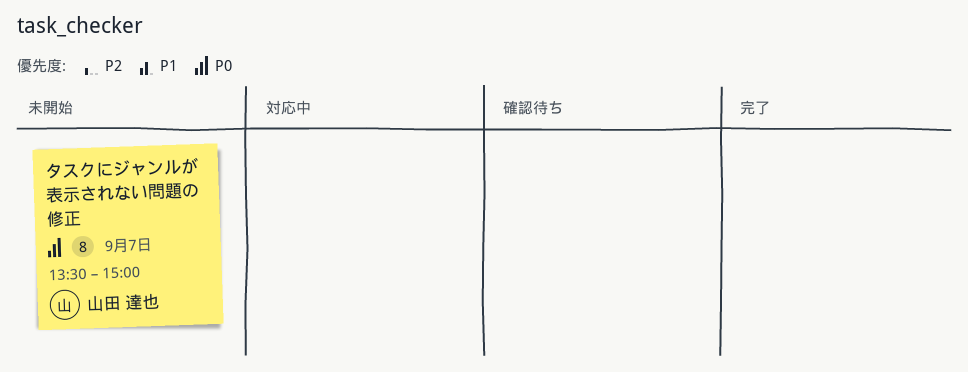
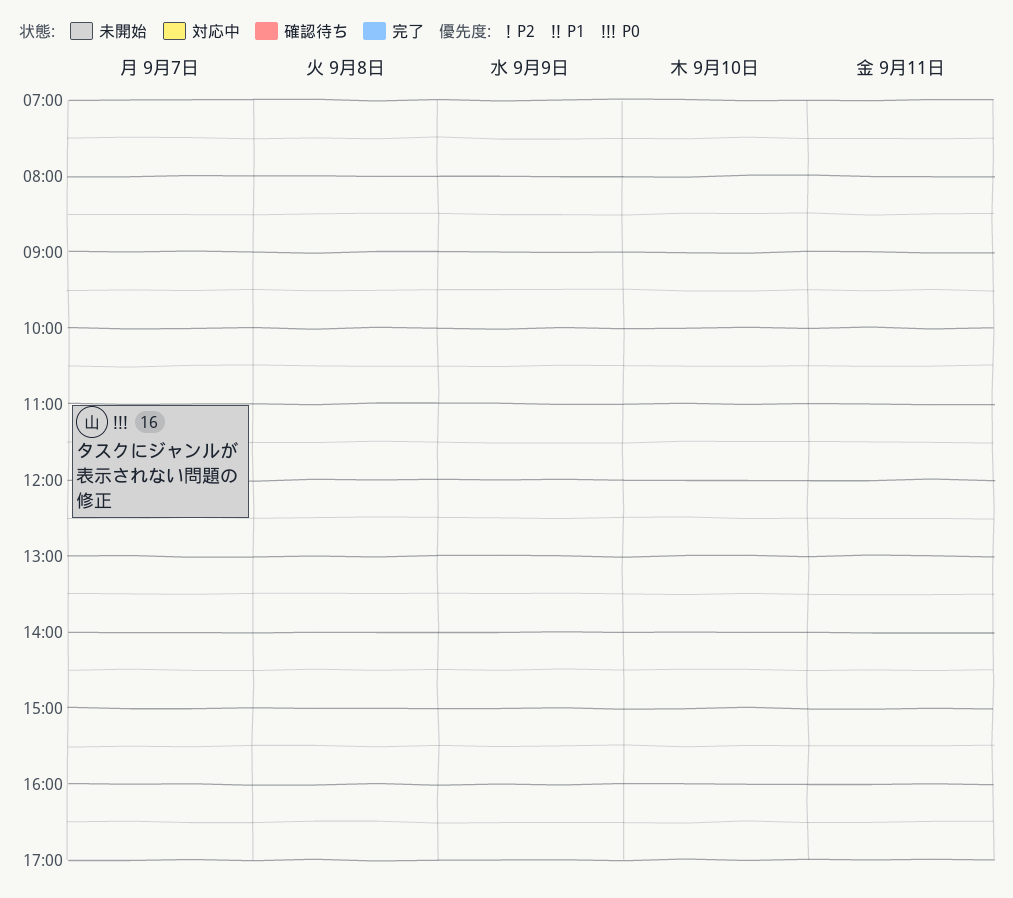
タスクにジャンルが表示されない問題の修正, estimate: 8 -> 16
タスクにジャンルが表示されない問題の修正, begins: 13:30 -> 11:00
タスクにジャンルが表示されない問題の修正, ends: 15:00 -> 12:30

